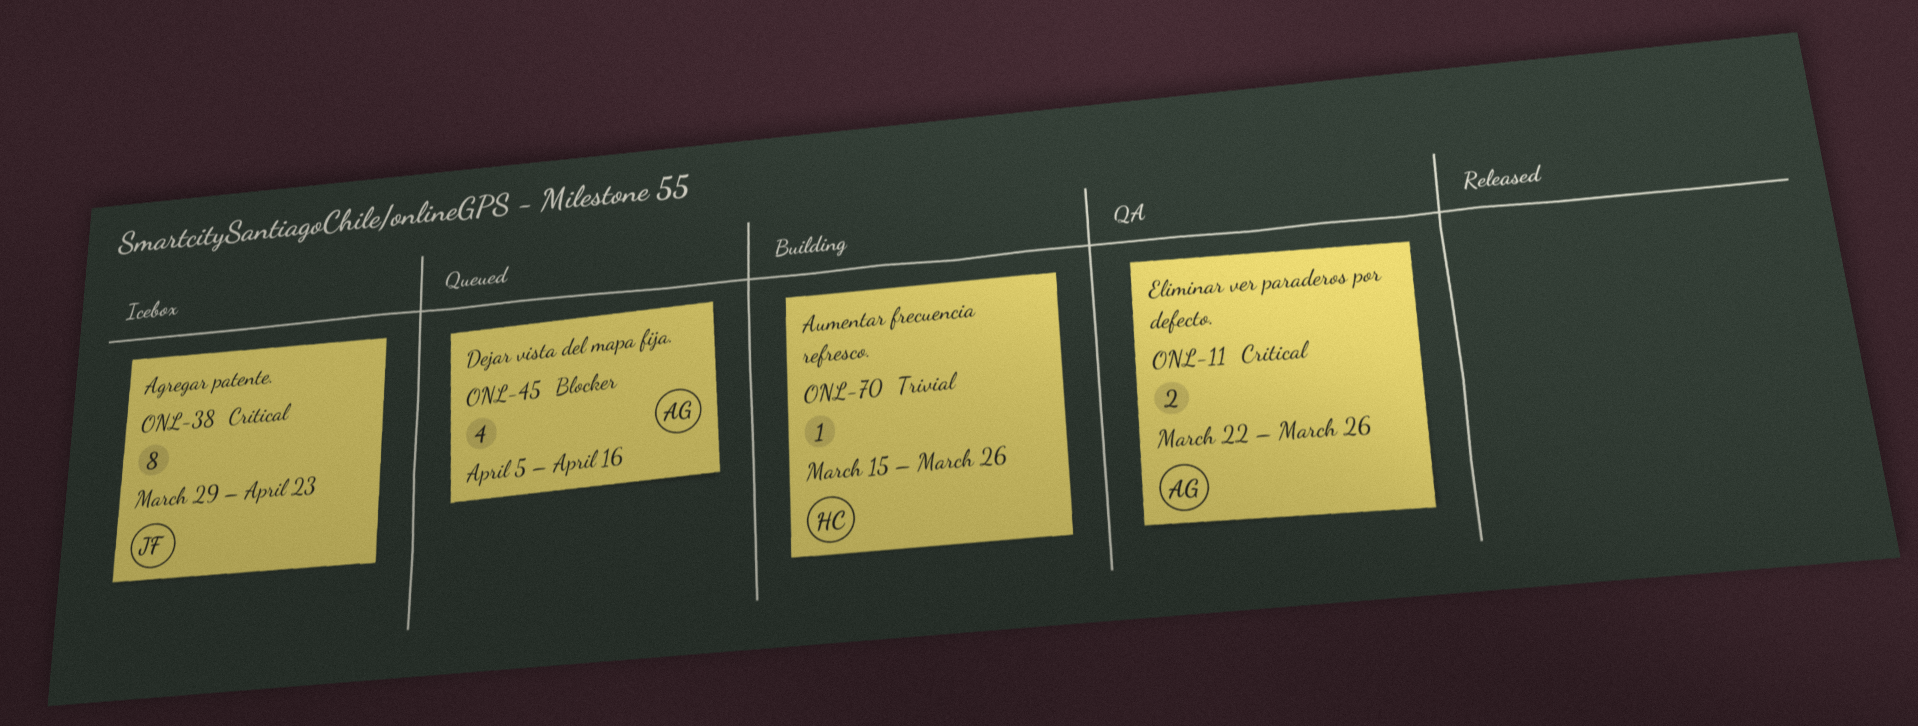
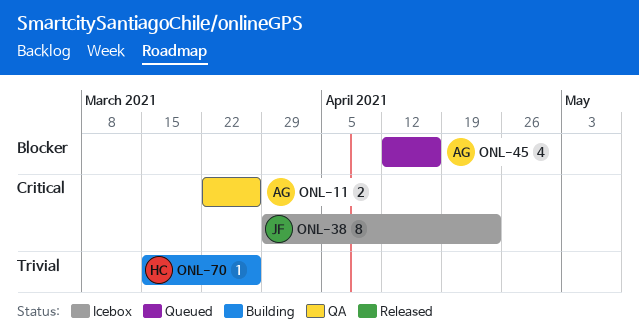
ONL-45, start: Apr 5 -> Apr 12

